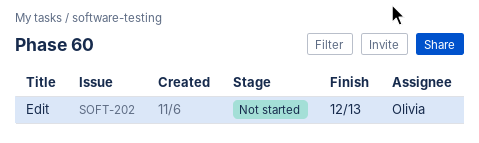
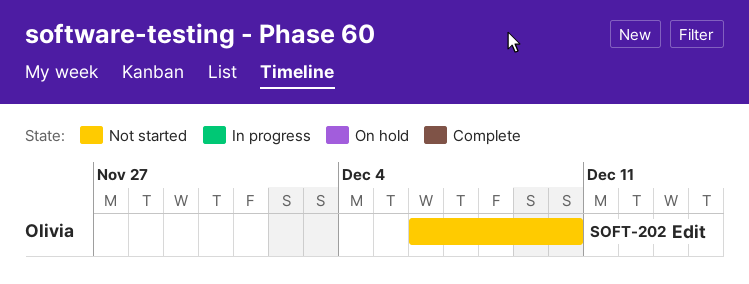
SOFT-202, due: Dec 13 -> Dec 10

